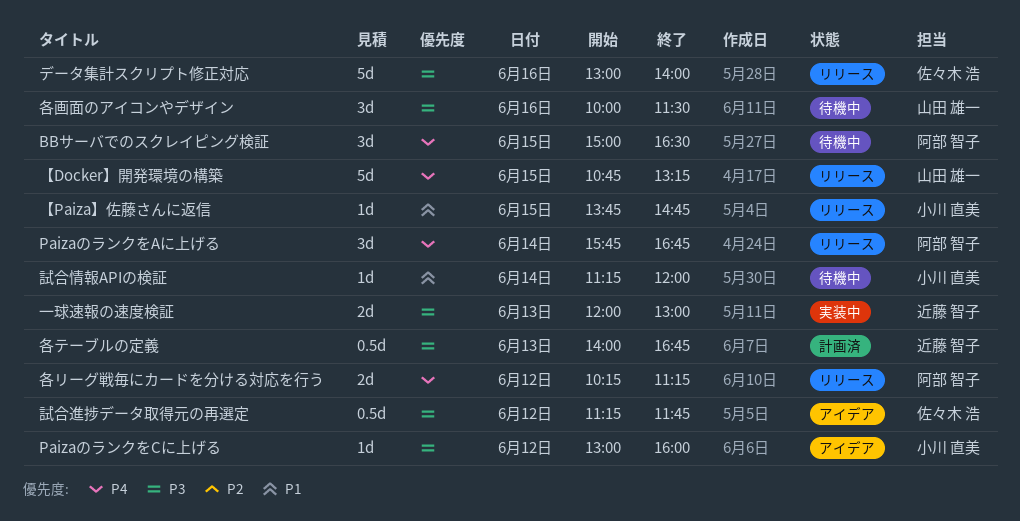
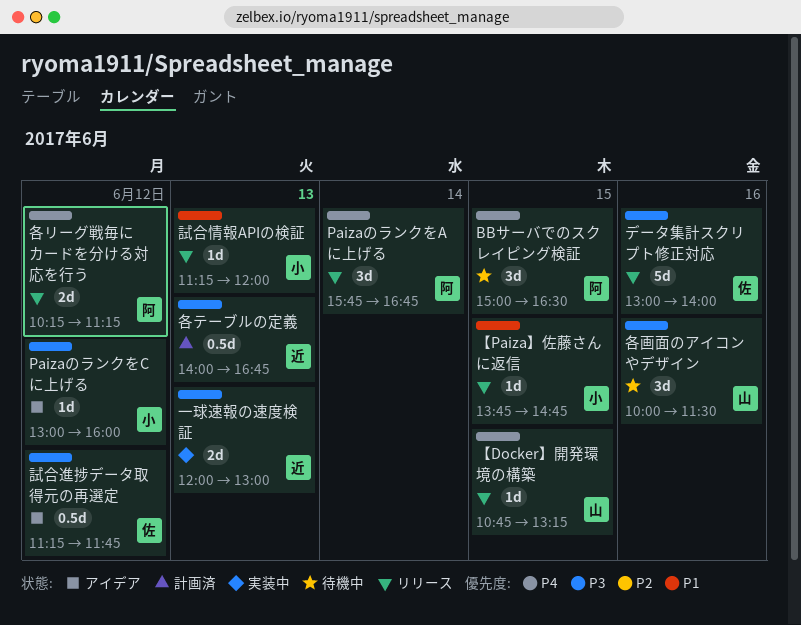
【Docker】開発環境の構築, estimate: 5d -> 1d
試合情報APIの検証, status: 待機中 -> リリース
試合情報APIの検証, day: Jun 14 -> Jun 13

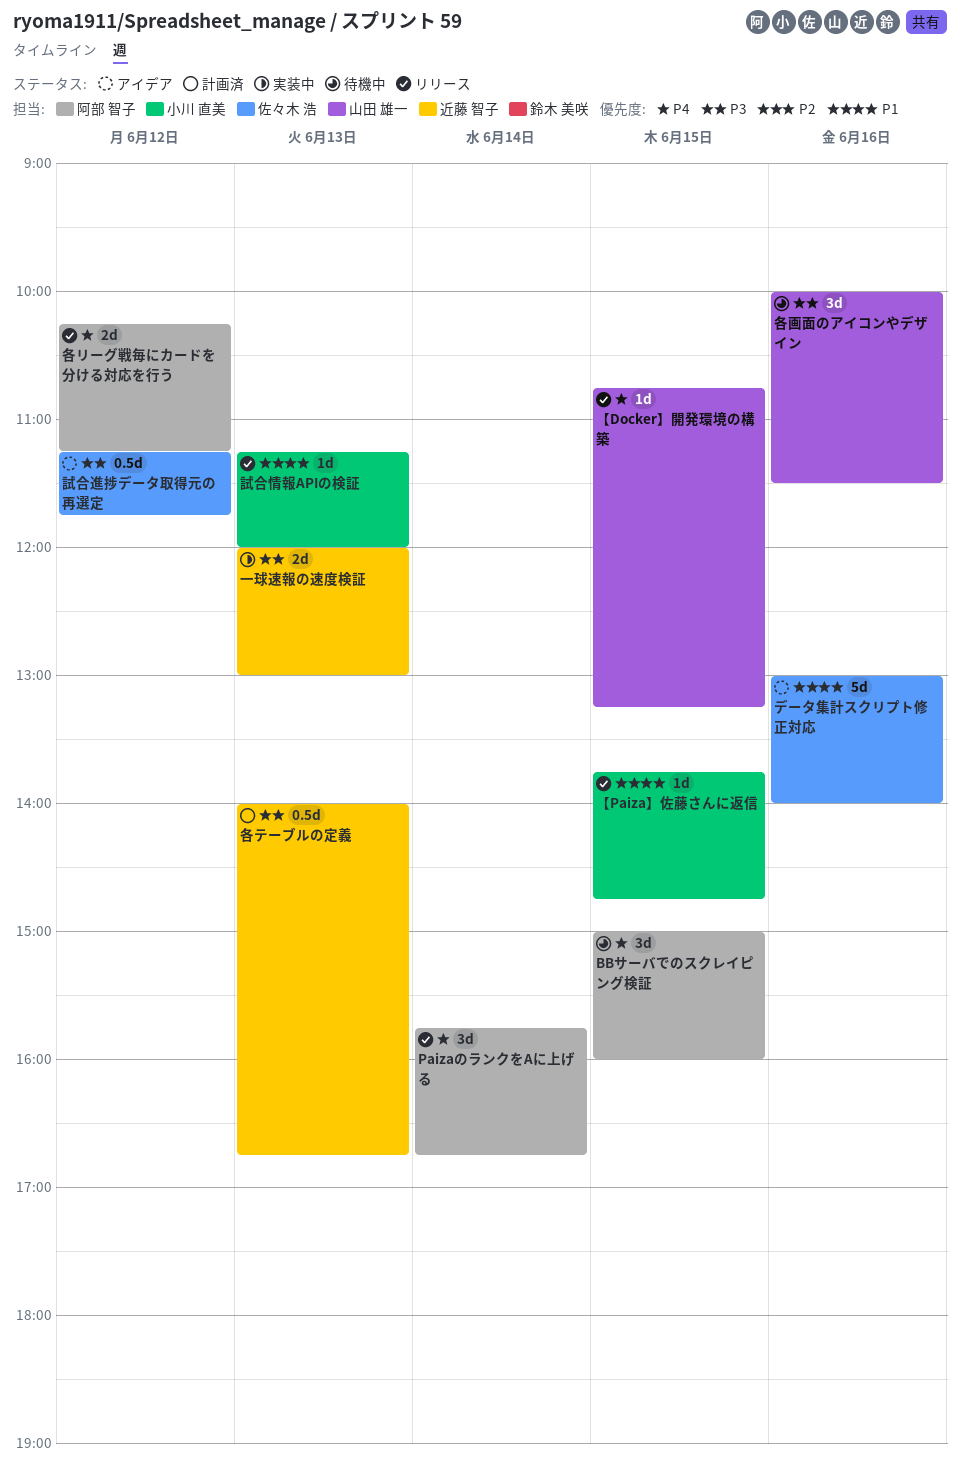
BBサーバでのスクレイピング検証, ends: 16:30 -> 16:00
PaizaのランクをCに上げる: present -> none
データ集計スクリプト修正対応, status: リリース -> アイデア
データ集計スクリプト修正対応, priority: P3 -> P1

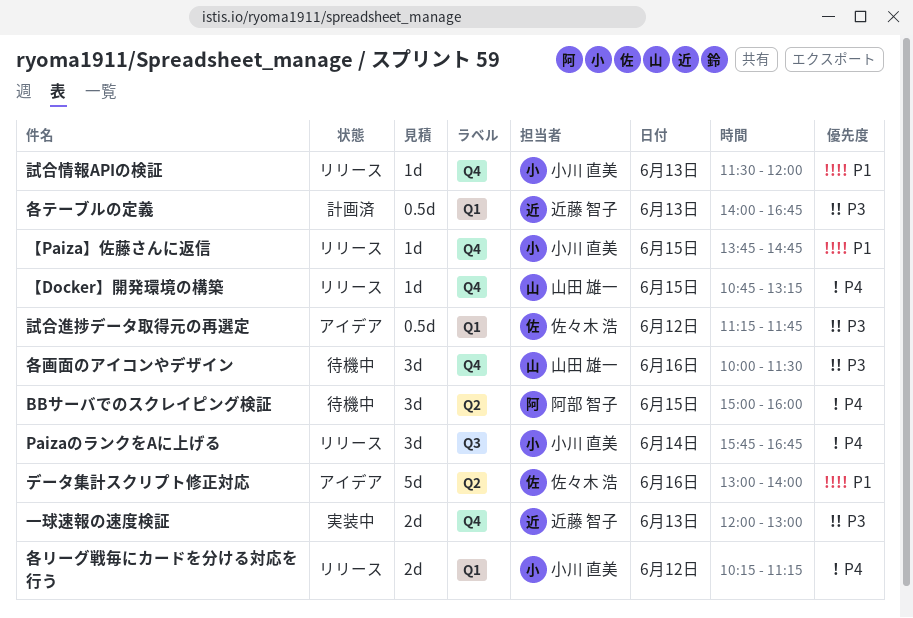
PaizaのランクをAに上げる, owner: 阿部 智子 -> 小川 直美
各リーグ戦毎にカードを分ける対応を行う, owner: 阿部 智子 -> 小川 直美
試合情報APIの検証, begins: 11:15 -> 11:30

